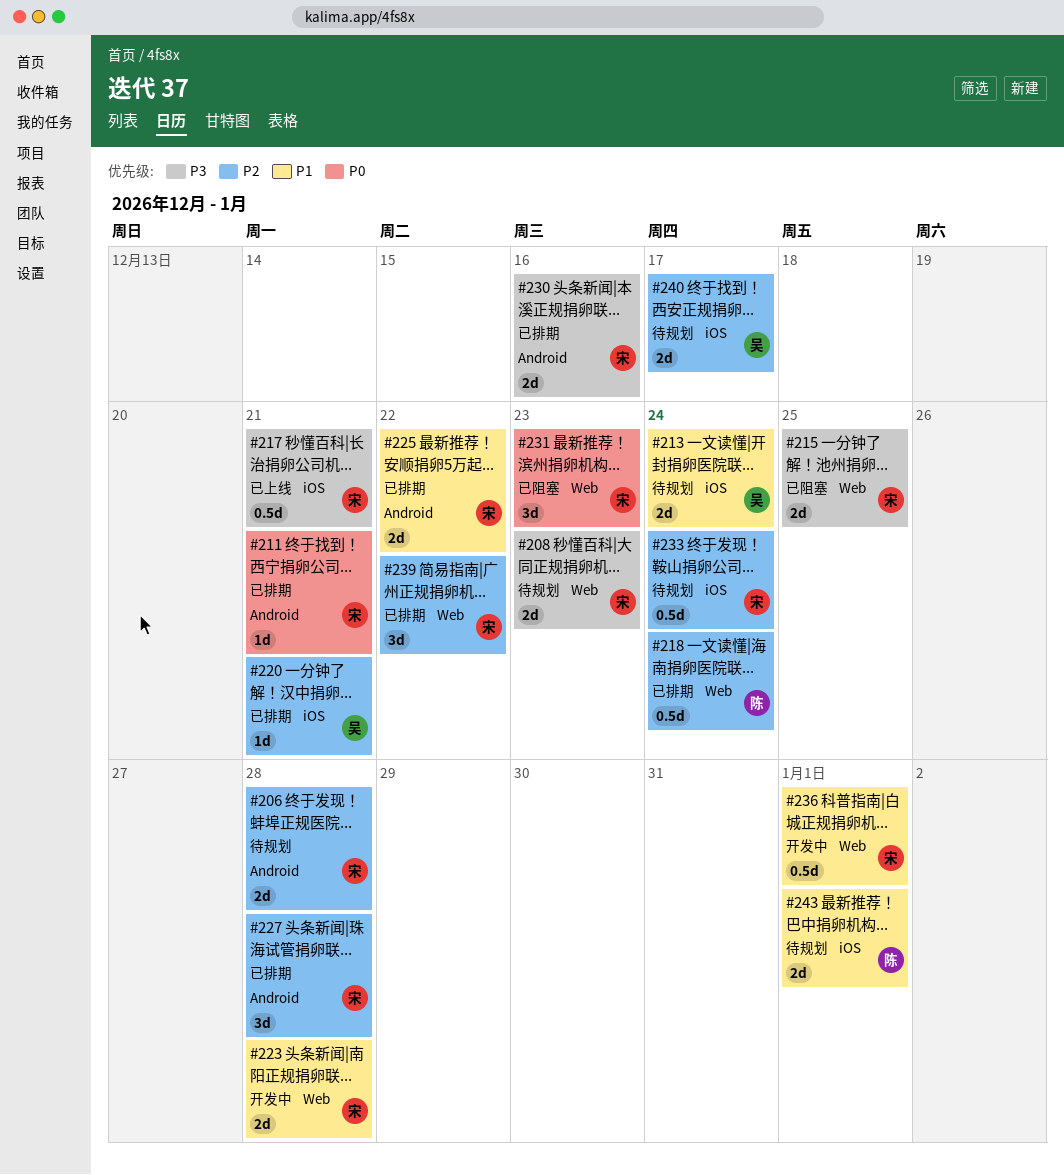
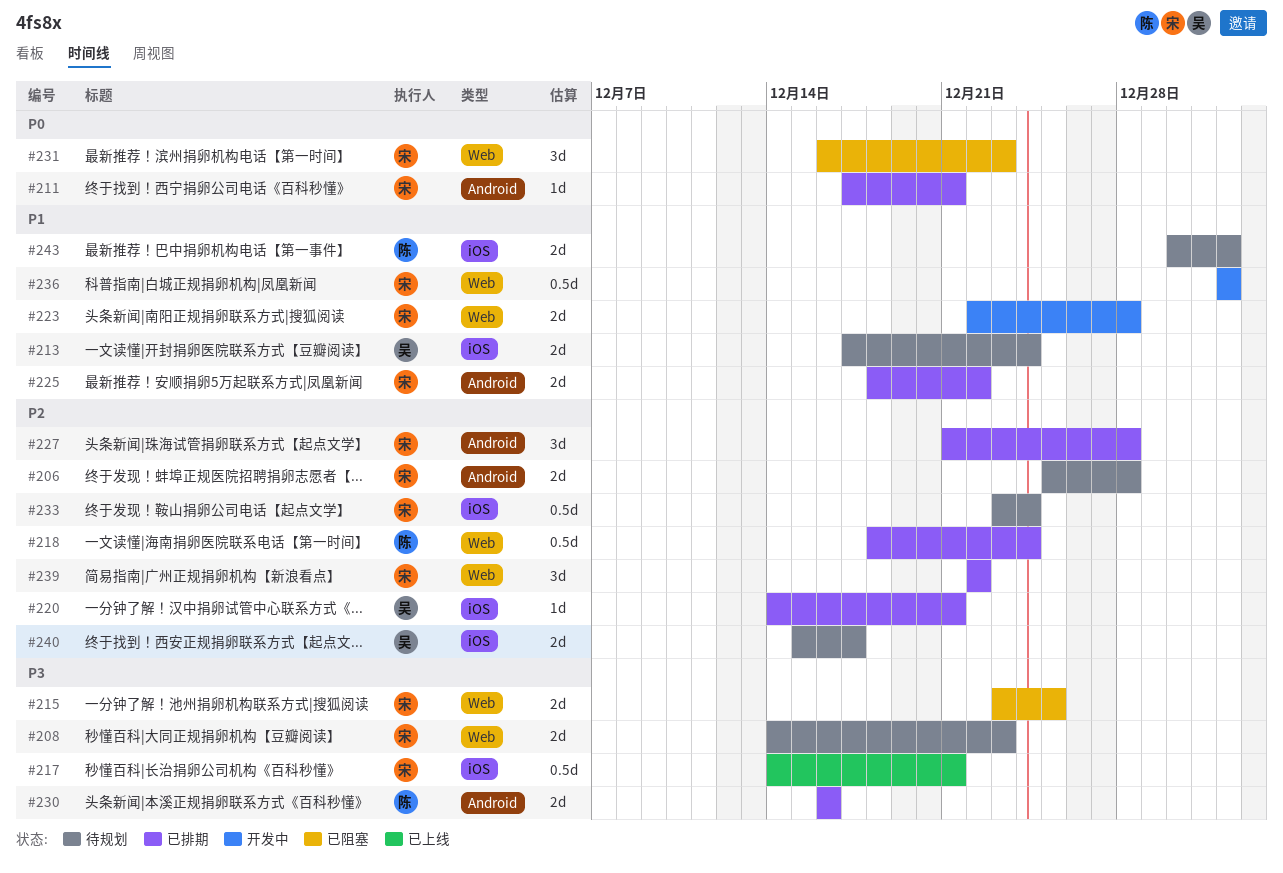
#230, owner: 宋 -> 陈

